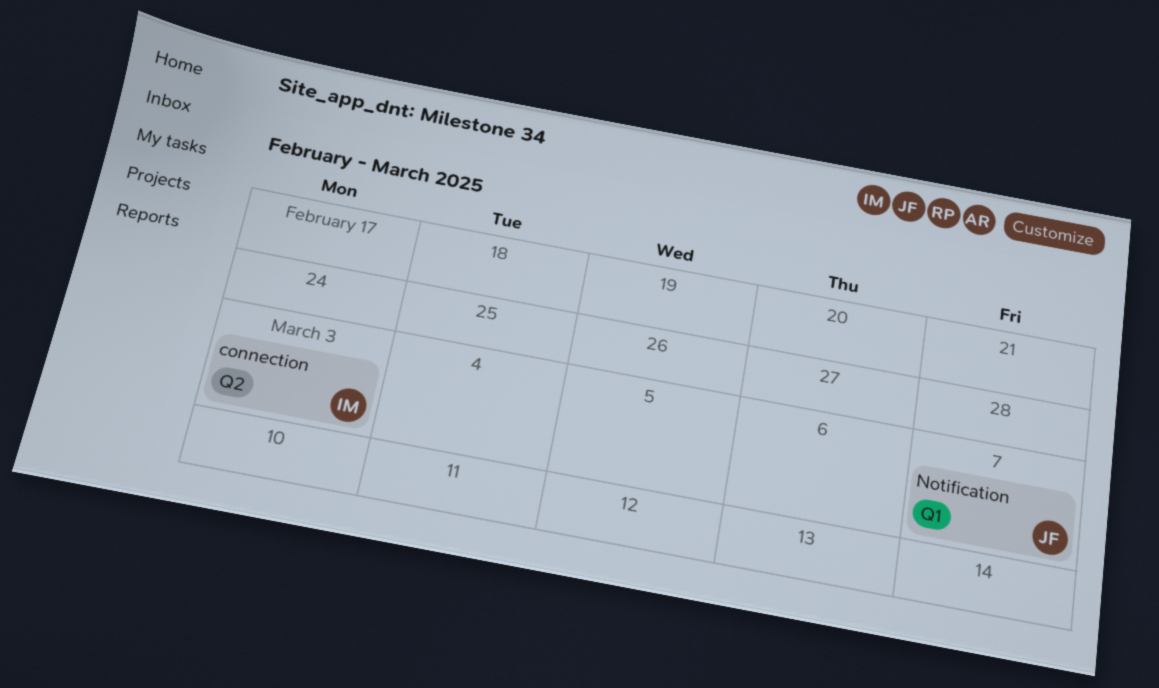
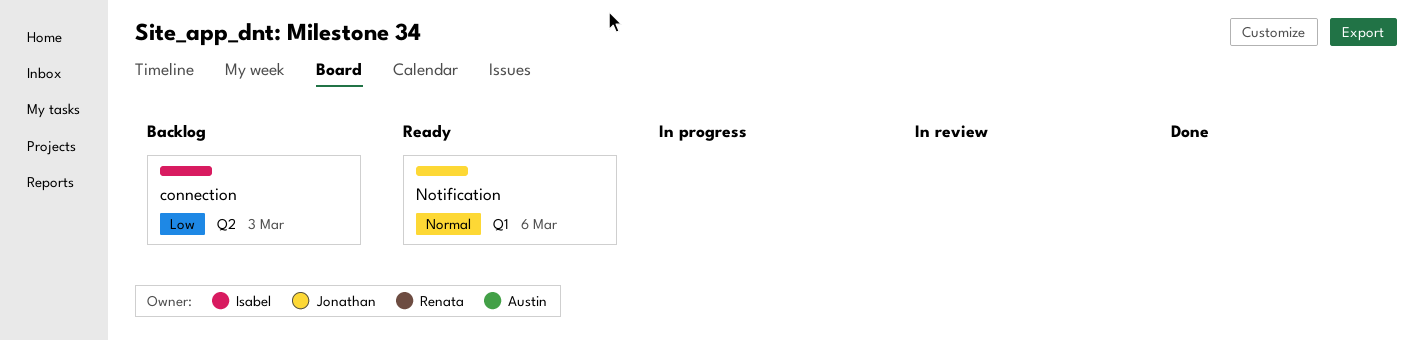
Notification, due: Mar 7 -> Mar 6

